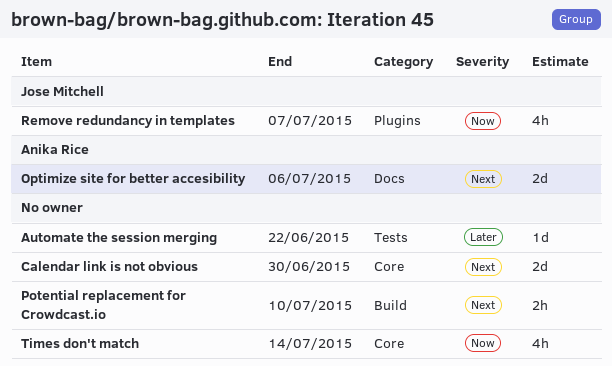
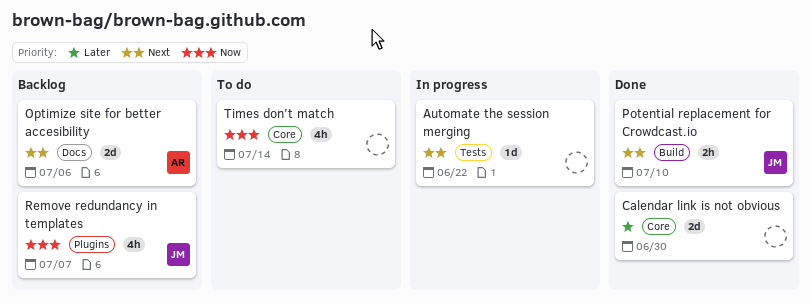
Automate the session merging, priority: Later -> Next
Calendar link is not obvious, priority: Next -> Later
Potential replacement for Crowdcast.io, owner: none -> Jose Mitchell

